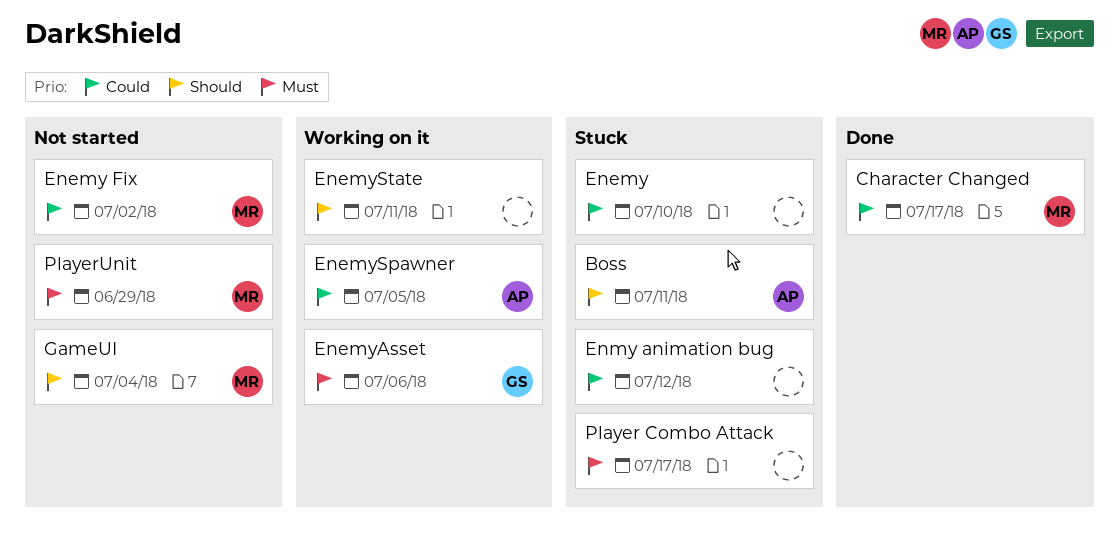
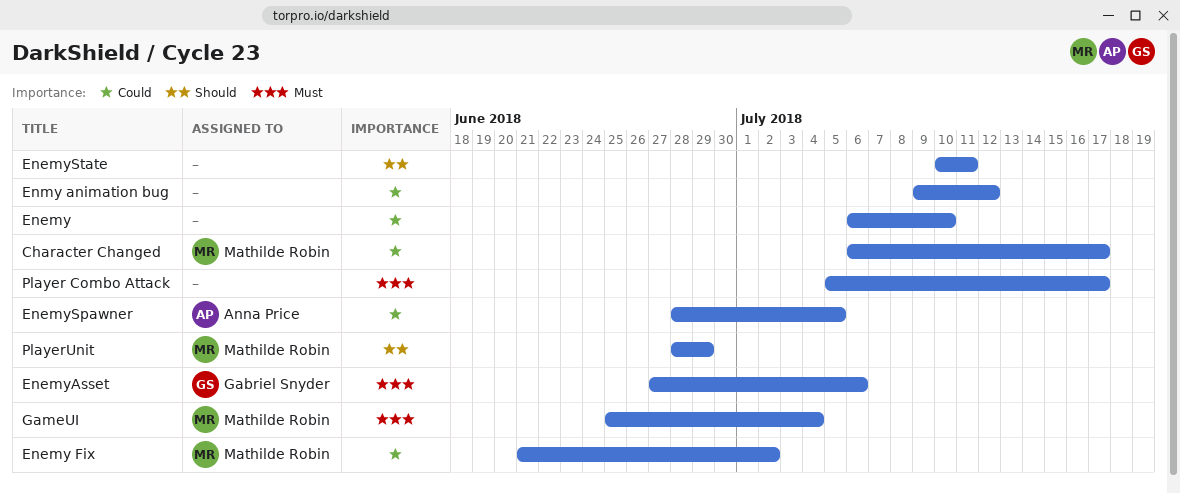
Boss: present -> none
GameUI, priority: Should -> Must
PlayerUnit, priority: Must -> Should

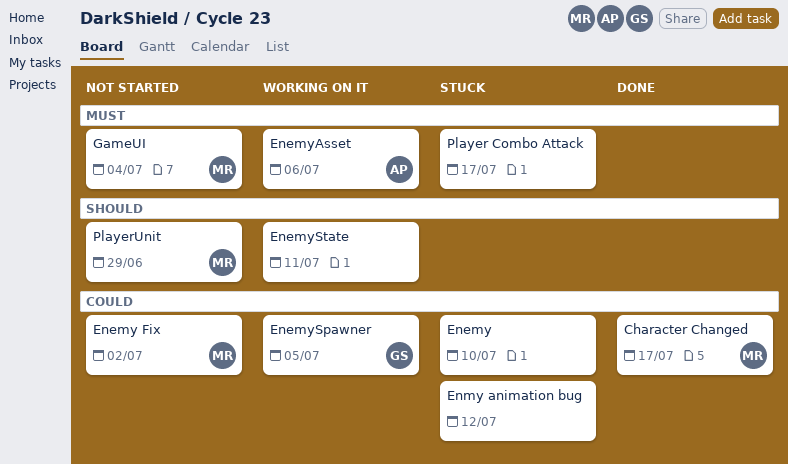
EnemyAsset, owner: Gabriel Snyder -> Anna Price
EnemySpawner, owner: Anna Price -> Gabriel Snyder

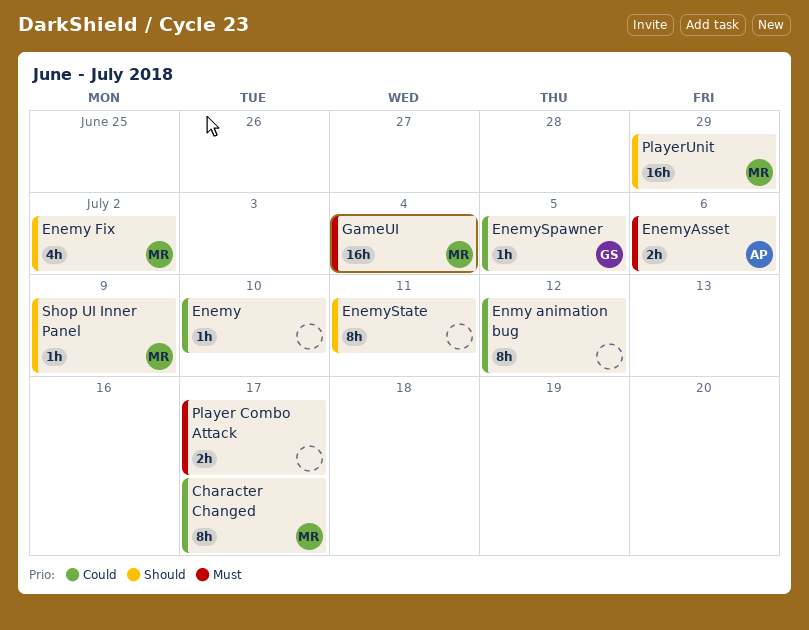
Enemy Fix, priority: Could -> Should
Shop UI Inner Panel: none -> present

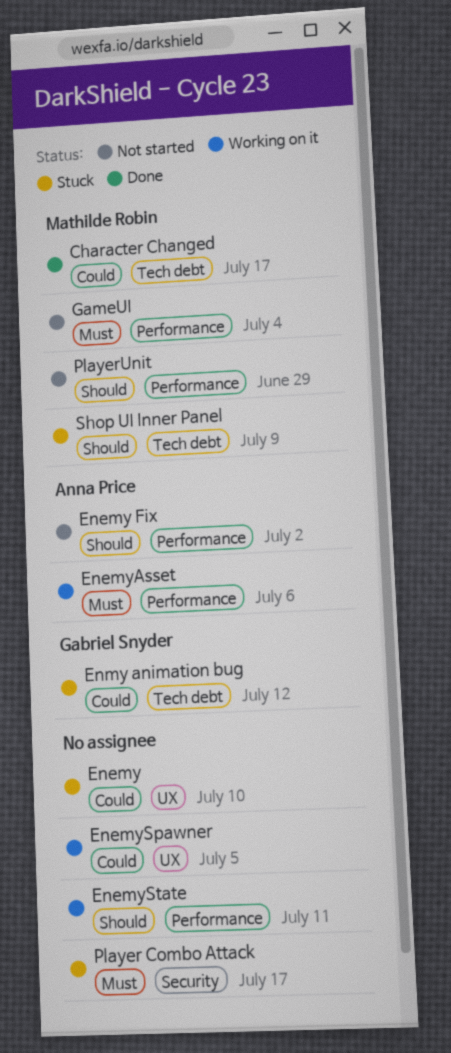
Enemy Fix, owner: Mathilde Robin -> Anna Price
EnemySpawner, owner: Gabriel Snyder -> none
Enmy animation bug, owner: none -> Gabriel Snyder

